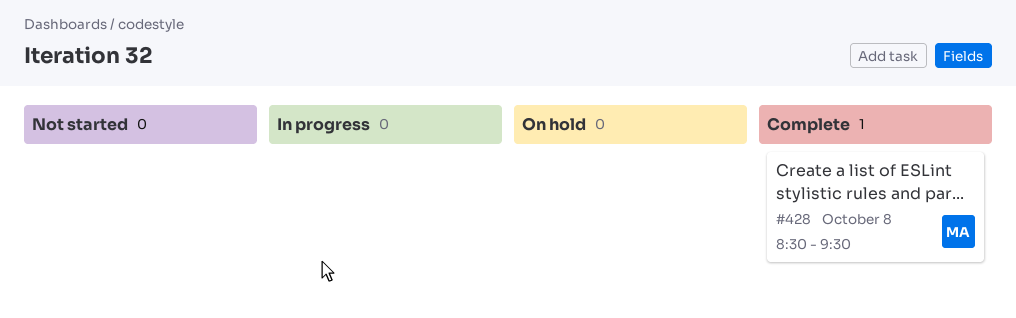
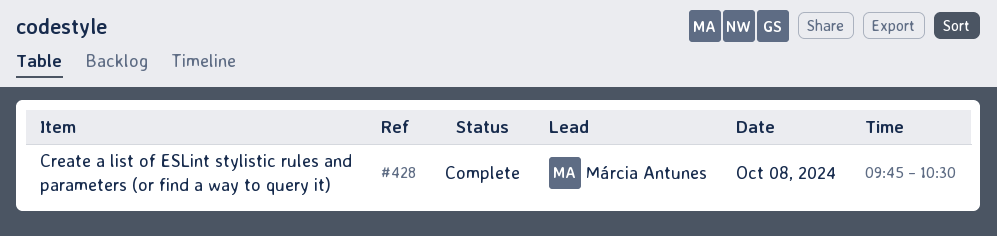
#428, begins: 08:30 -> 09:45
#428, ends: 09:30 -> 10:30

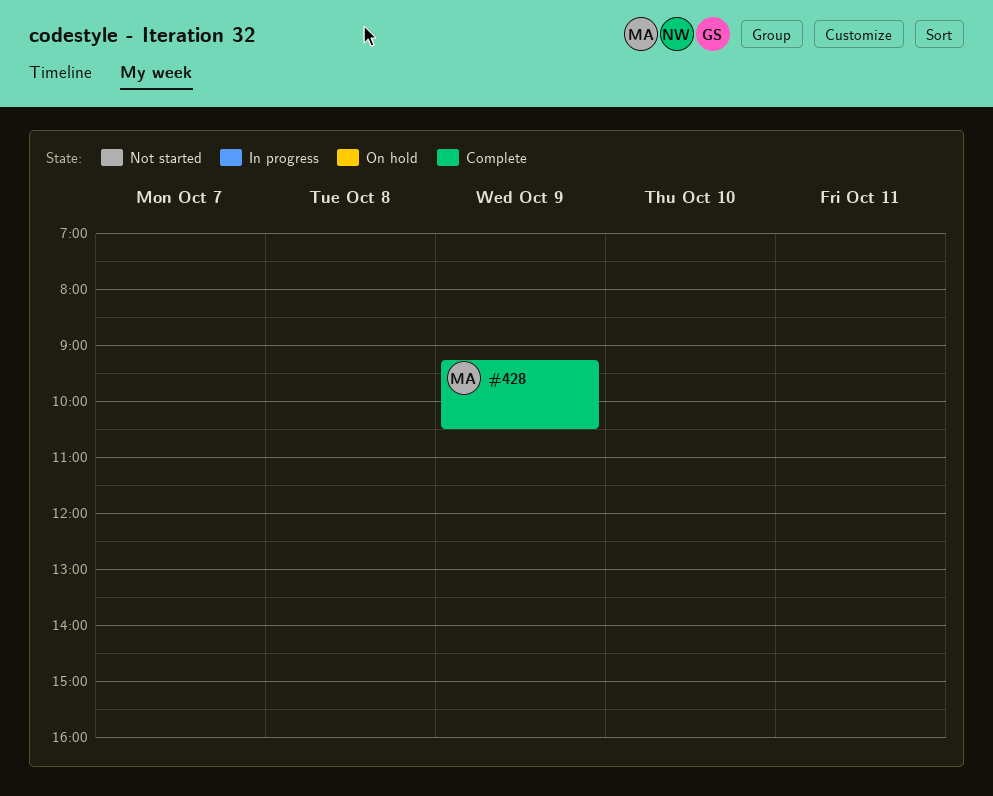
#428, day: Oct 8 -> Oct 9
#428, begins: 09:45 -> 09:15

